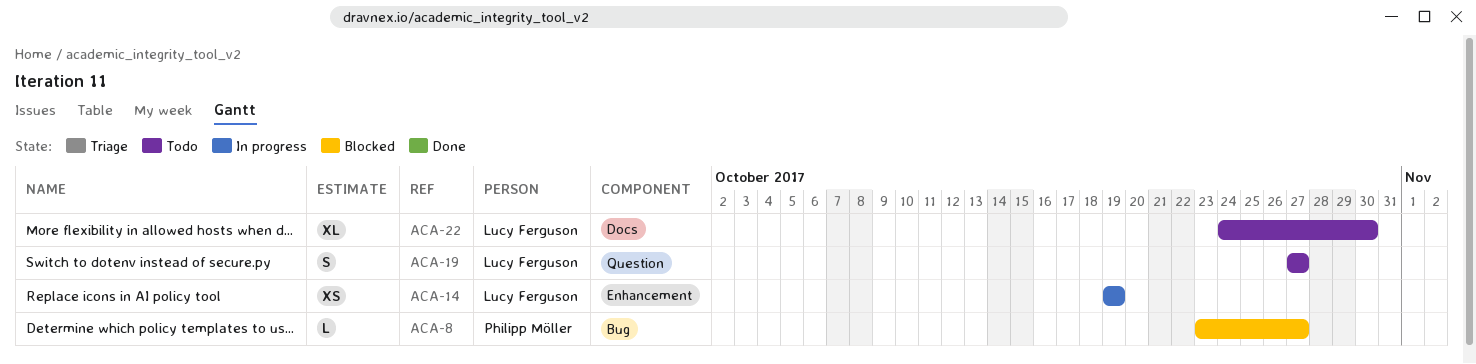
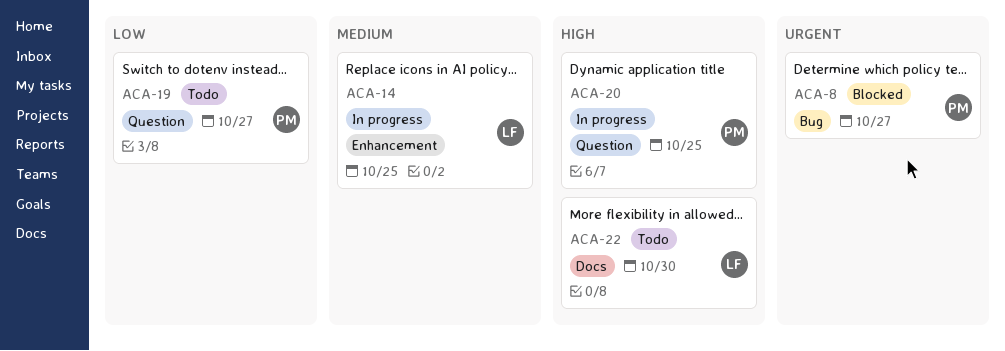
ACA-14, due: Oct 19 -> Oct 25
ACA-19, owner: Lucy Ferguson -> Philipp Möller
ACA-20: none -> present

